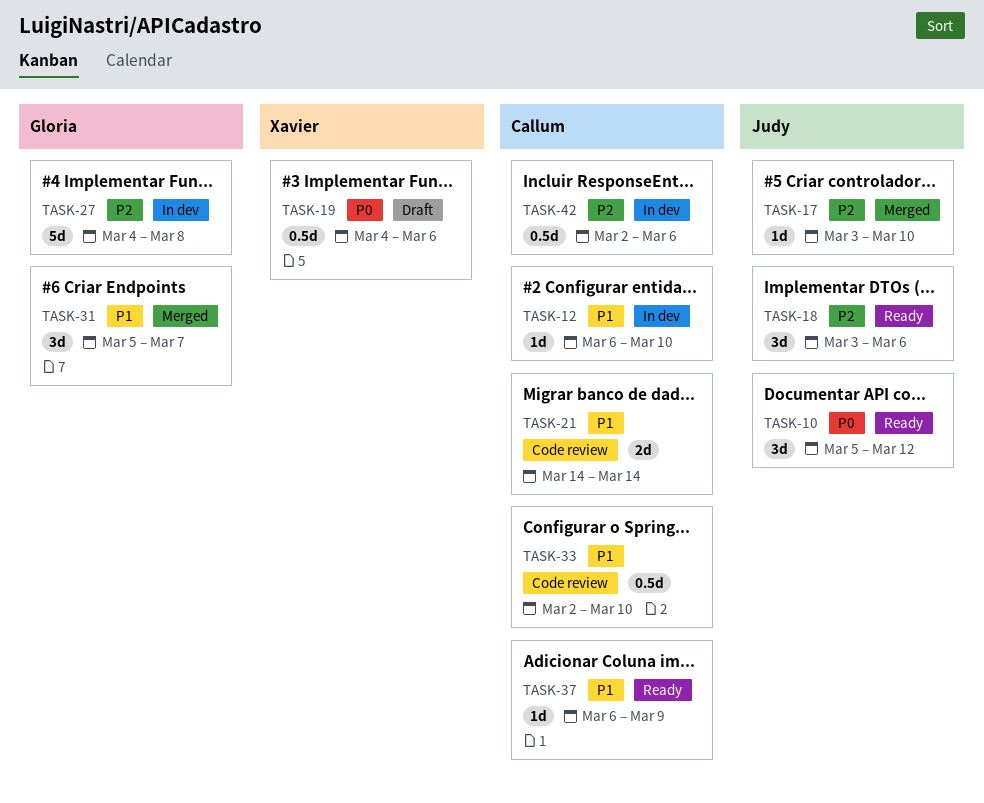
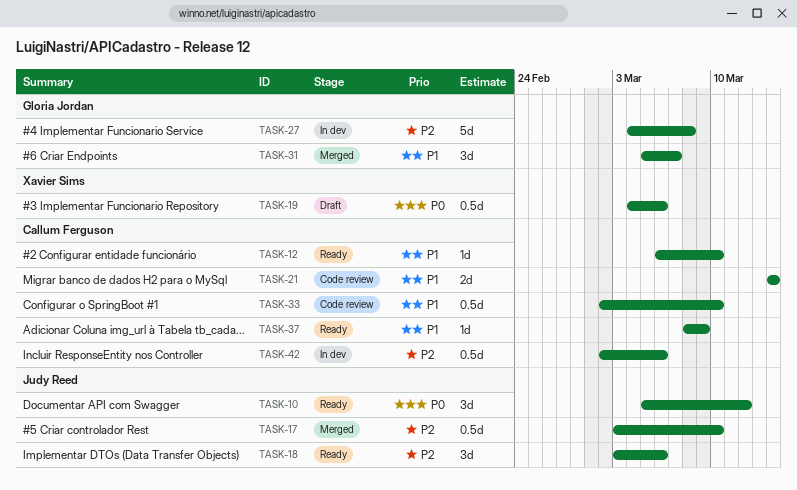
TASK-12, status: In dev -> Ready
TASK-17, estimate: 1d -> 0.5d
TASK-37, start: Mar 6 -> Mar 8

